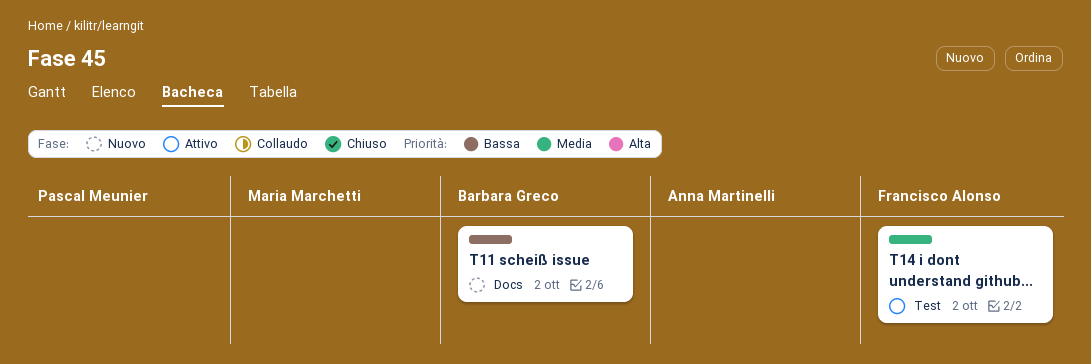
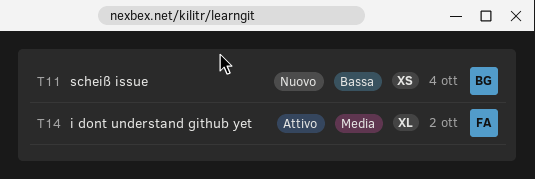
T11, due: Oct 2 -> Oct 4

